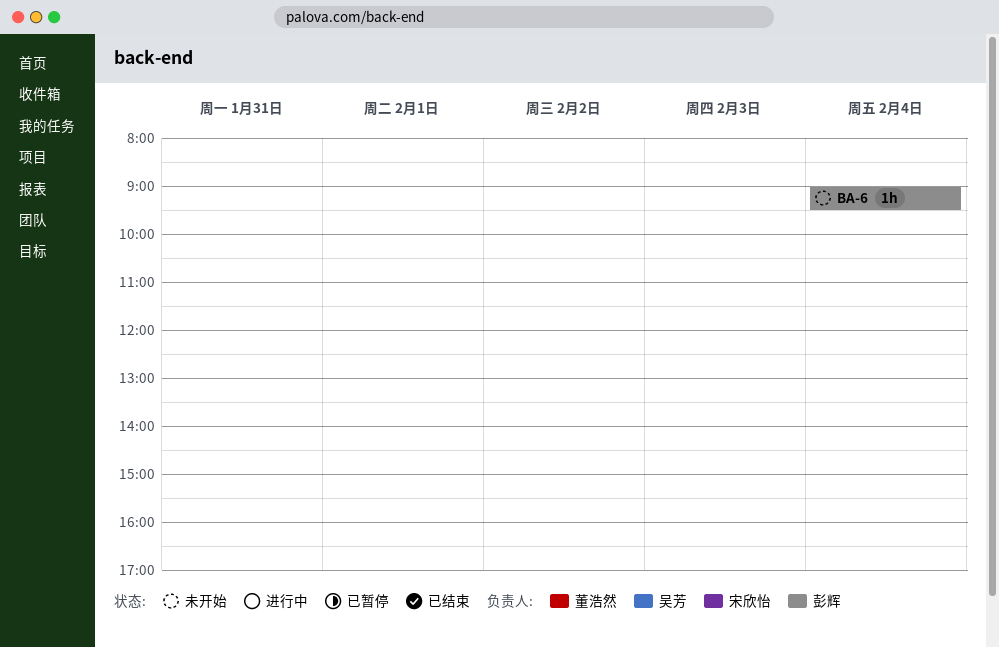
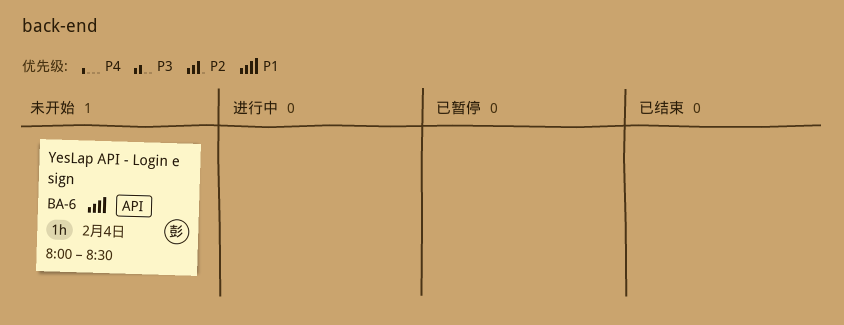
BA-6, begins: 09:00 -> 08:00
BA-6, ends: 09:30 -> 08:30

